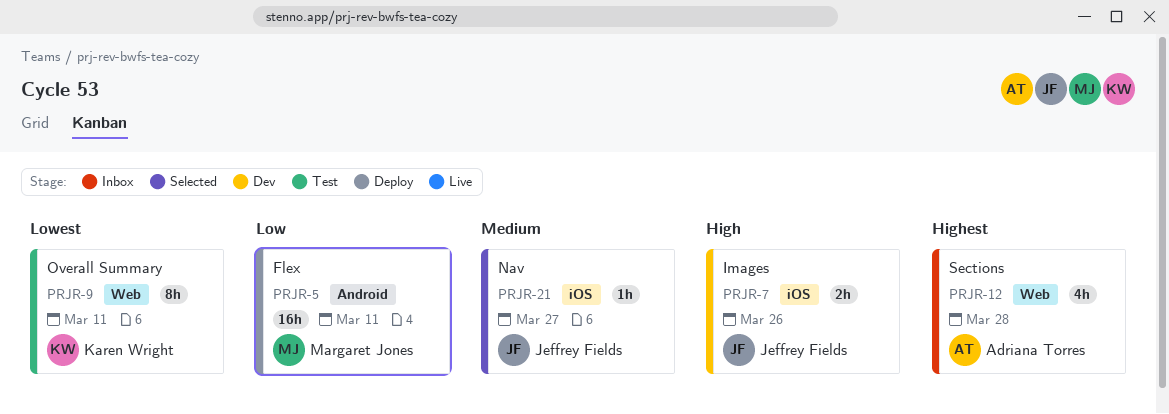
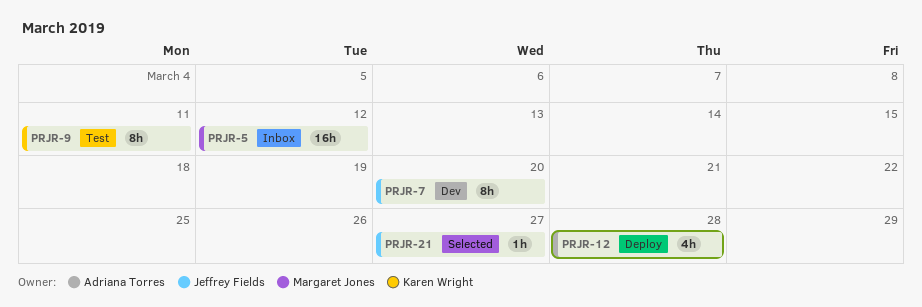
PRJR-5, status: Deploy -> Inbox
PRJR-5, due: Mar 11 -> Mar 12
PRJR-7, estimate: 2h -> 8h
PRJR-7, due: Mar 26 -> Mar 20
PRJR-12, status: Inbox -> Deploy

